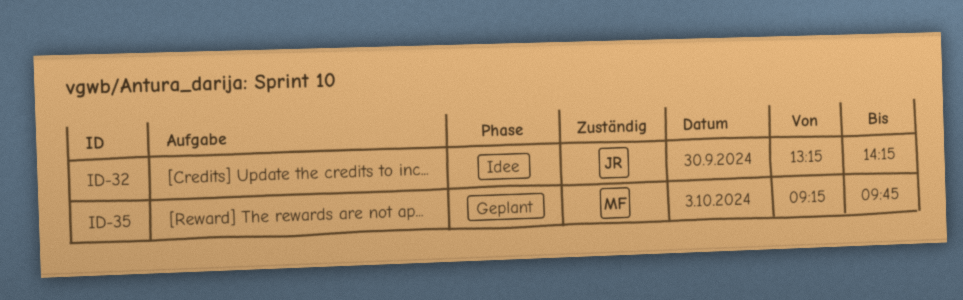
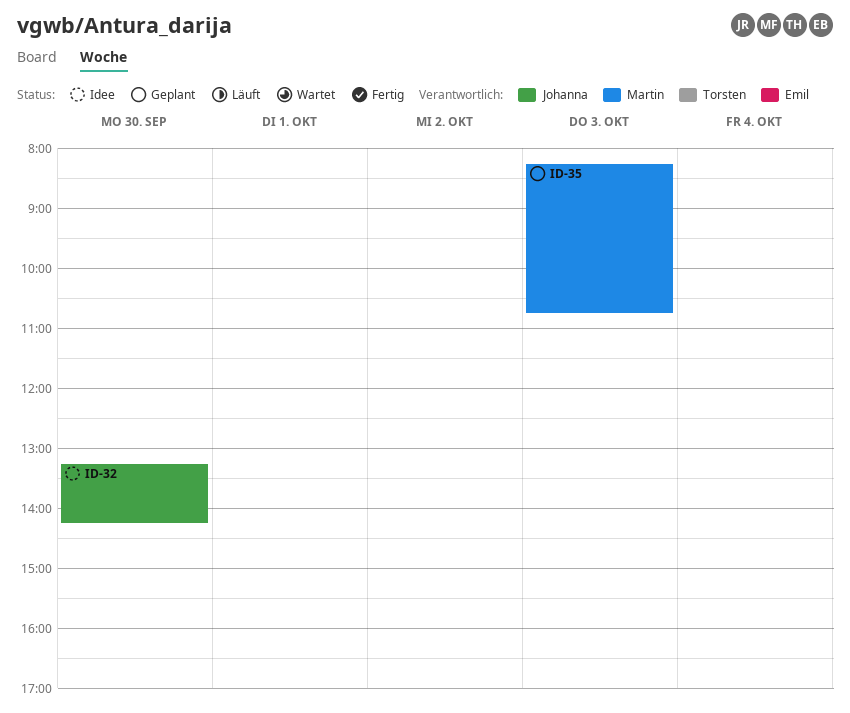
ID-35, begins: 09:15 -> 08:15
ID-35, ends: 09:45 -> 10:45

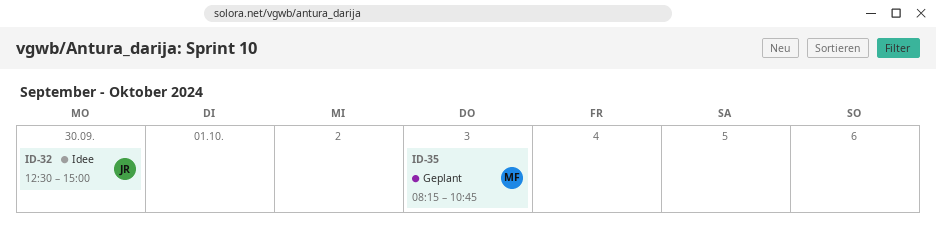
ID-32, begins: 13:15 -> 12:30
ID-32, ends: 14:15 -> 15:00

